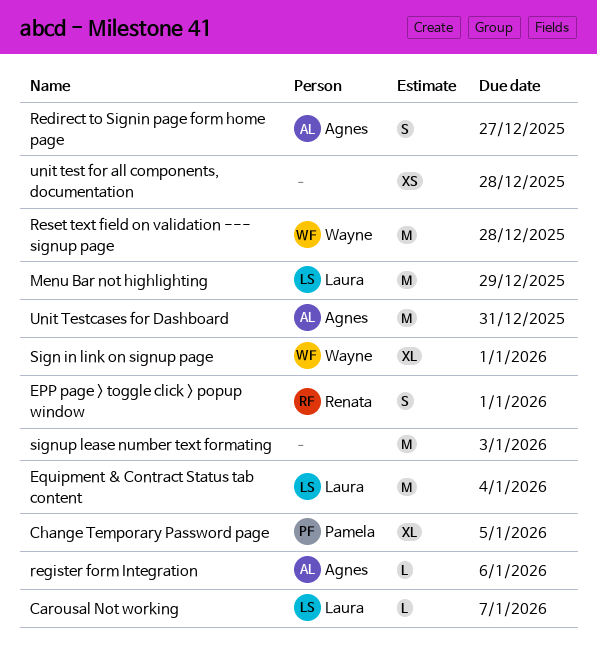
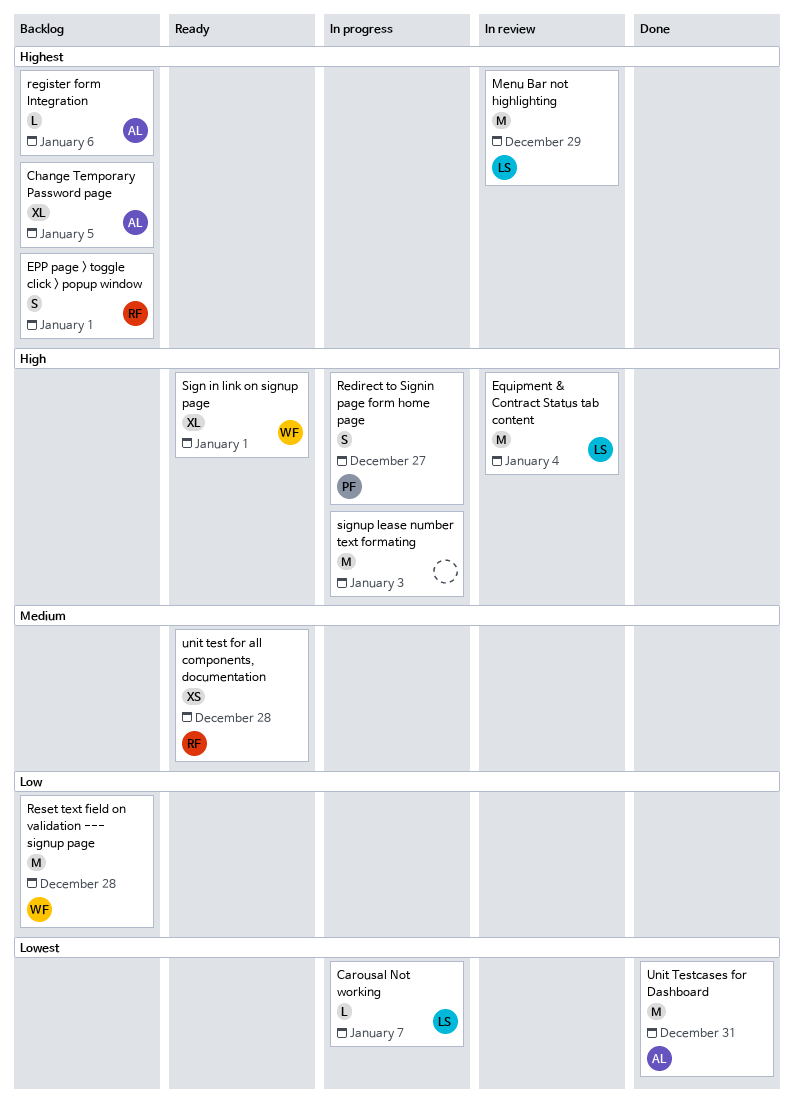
Change Temporary Password page, owner: Pamela -> Agnes
Redirect to Signin page form home page, owner: Agnes -> Pamela
unit test for all components, documentation, owner: none -> Renata

